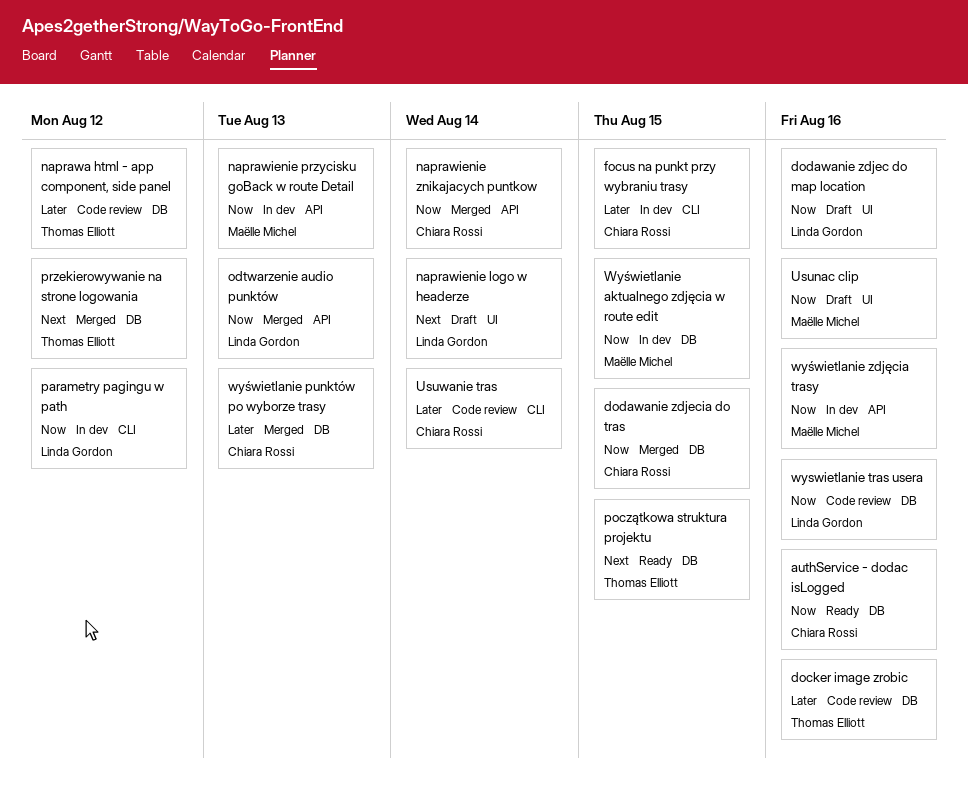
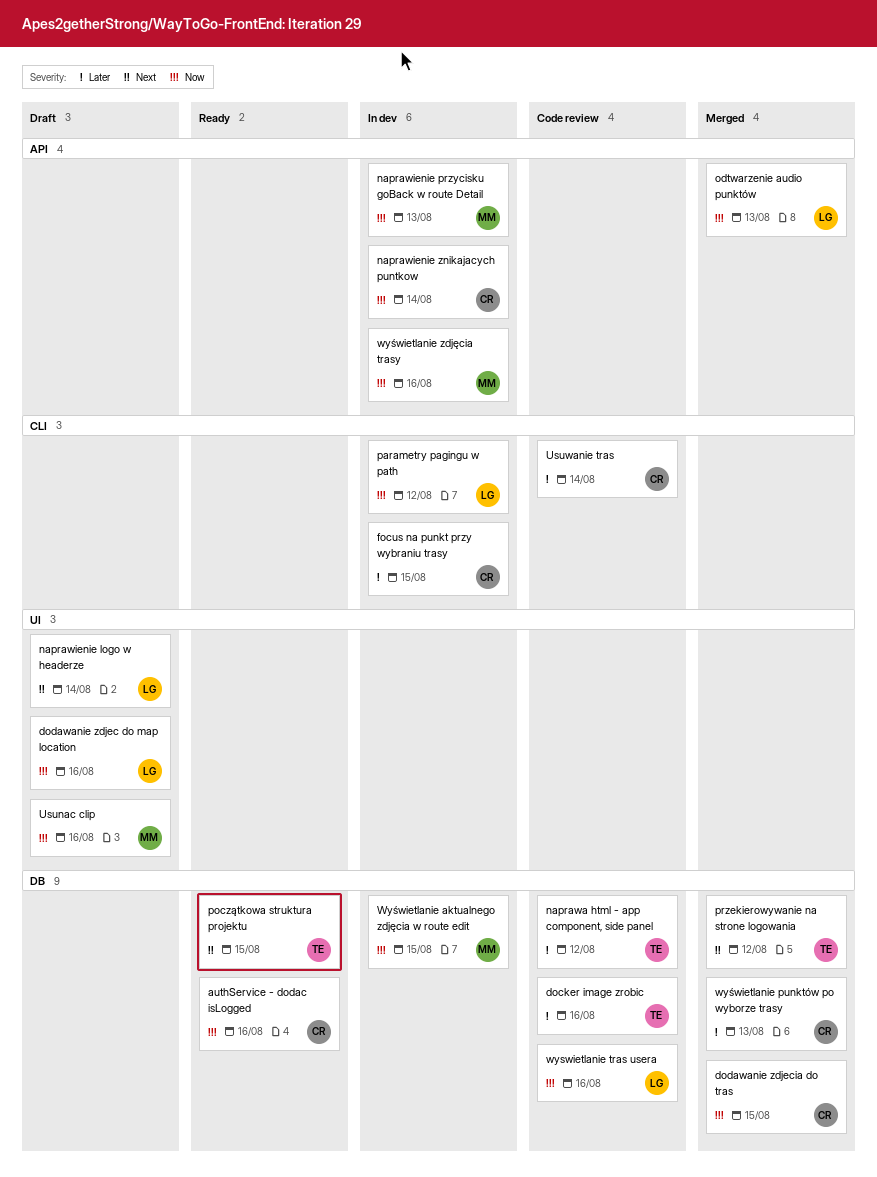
naprawienie znikajacych puntkow, status: Merged -> In dev

